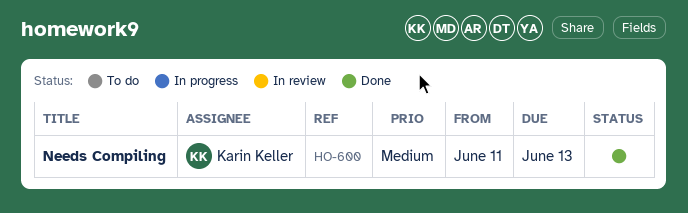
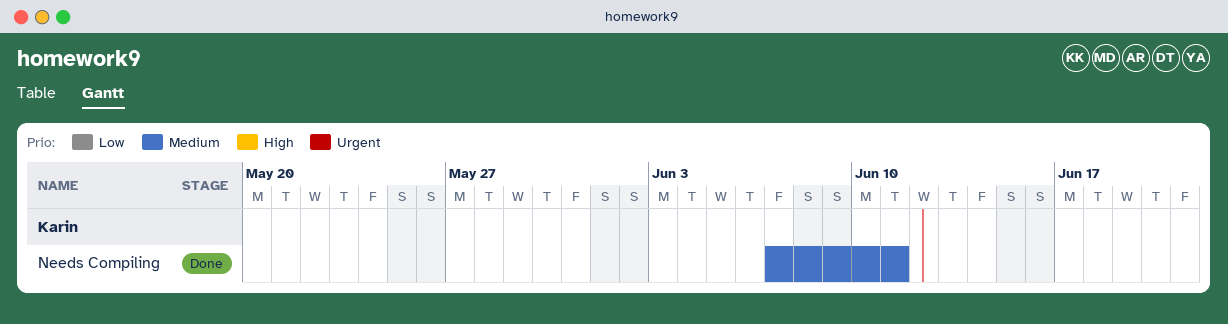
Needs Compiling, start: Jun 11 -> Jun 7
Needs Compiling, due: Jun 13 -> Jun 11

